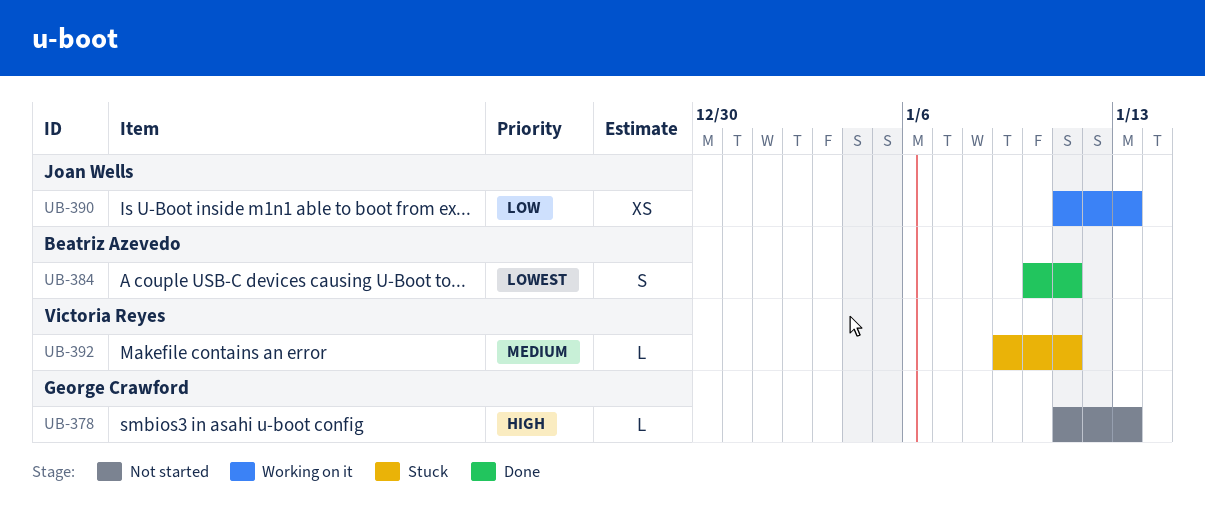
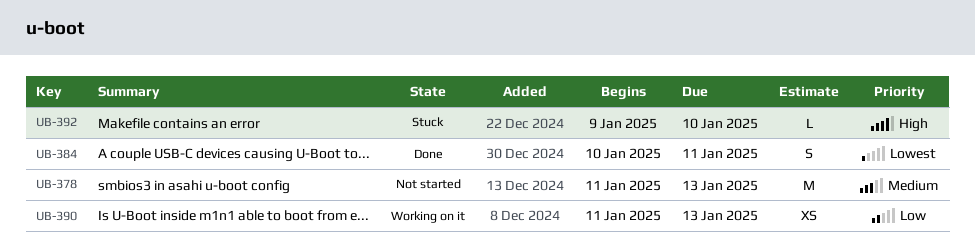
UB-378, priority: High -> Medium
UB-378, estimate: L -> M
UB-392, priority: Medium -> High
UB-392, due: Jan 11 -> Jan 10

